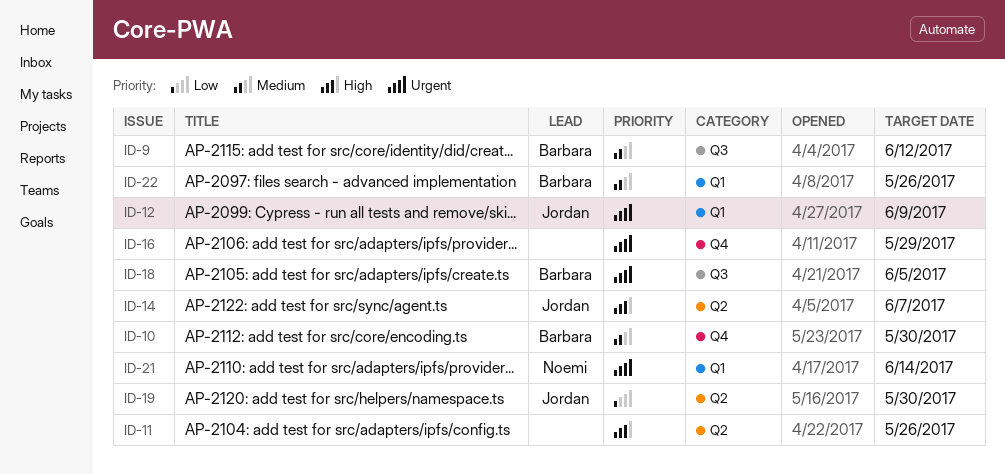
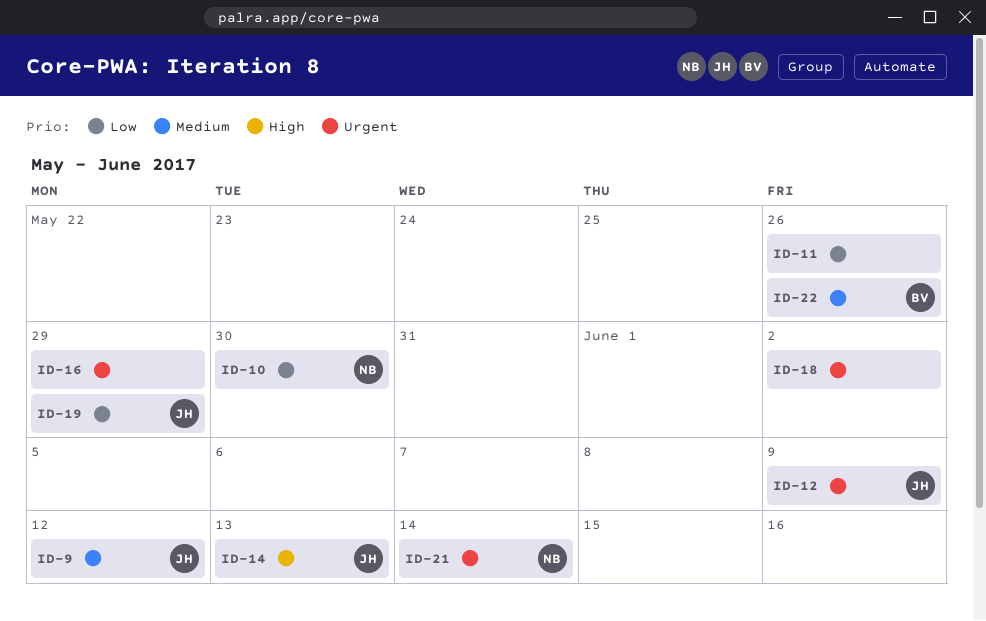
ID-9, owner: Barbara -> Jordan
ID-10, owner: Barbara -> Noemi
ID-10, priority: Medium -> Low
ID-11, priority: High -> Low
ID-14, due: Jun 7 -> Jun 13
ID-18, owner: Barbara -> none
ID-18, due: Jun 5 -> Jun 2
ID-19, due: May 30 -> May 29

